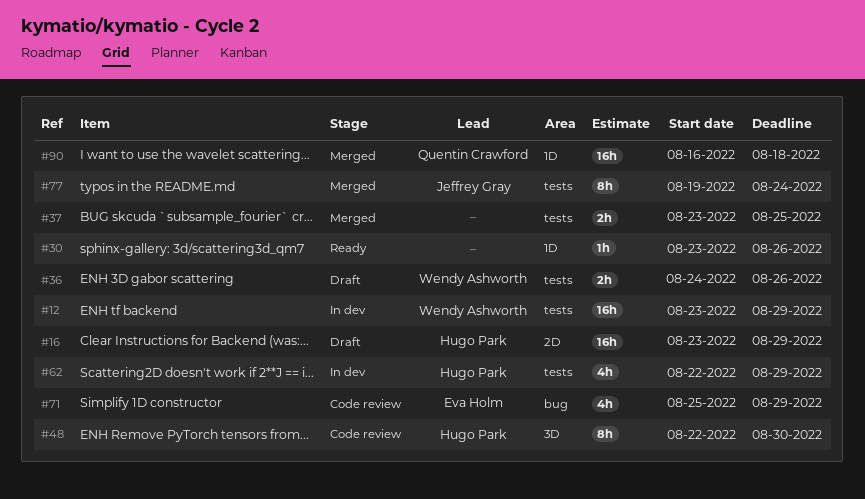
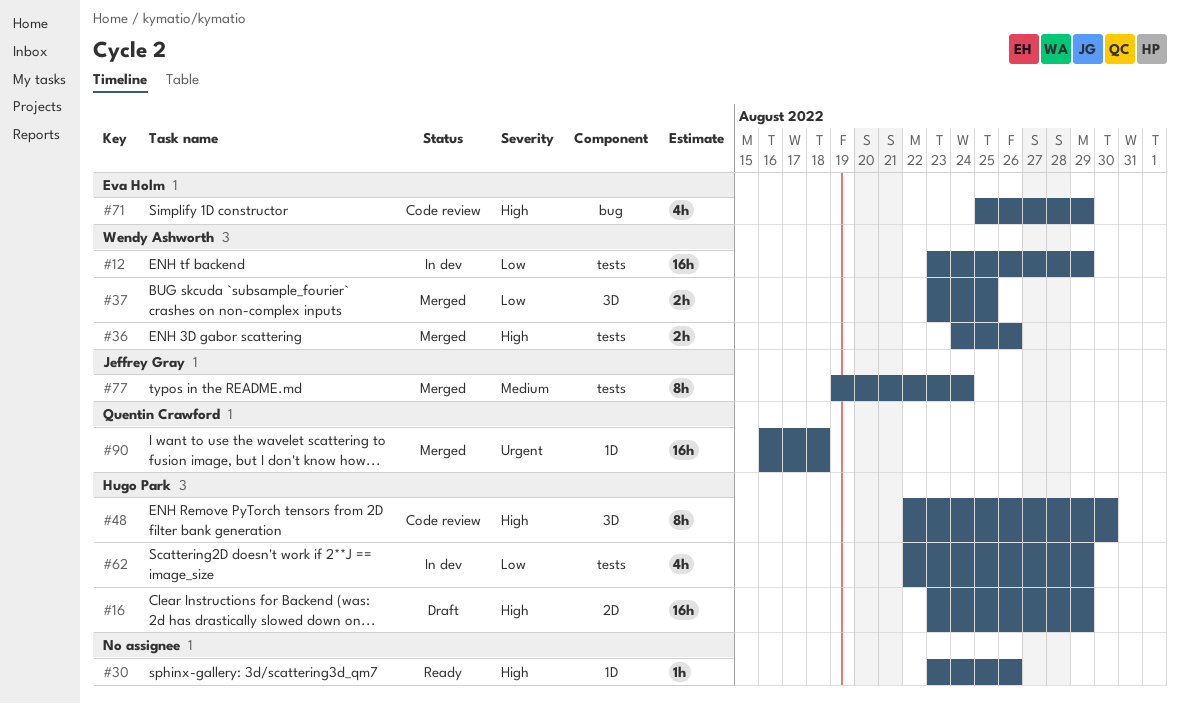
#36, status: Draft -> Merged
#37, owner: none -> Wendy Ashworth
#37, label: tests -> 3D

